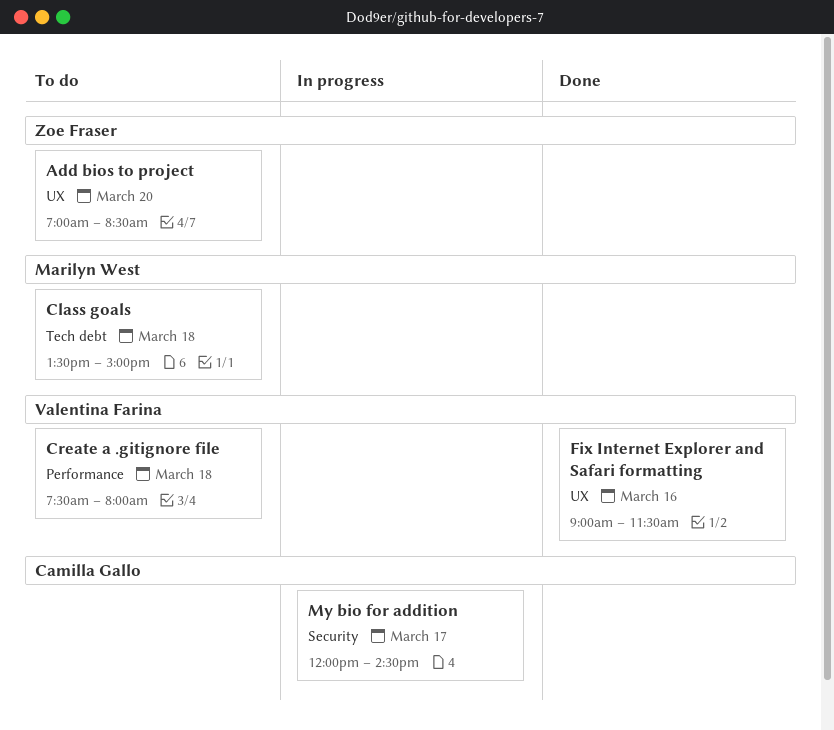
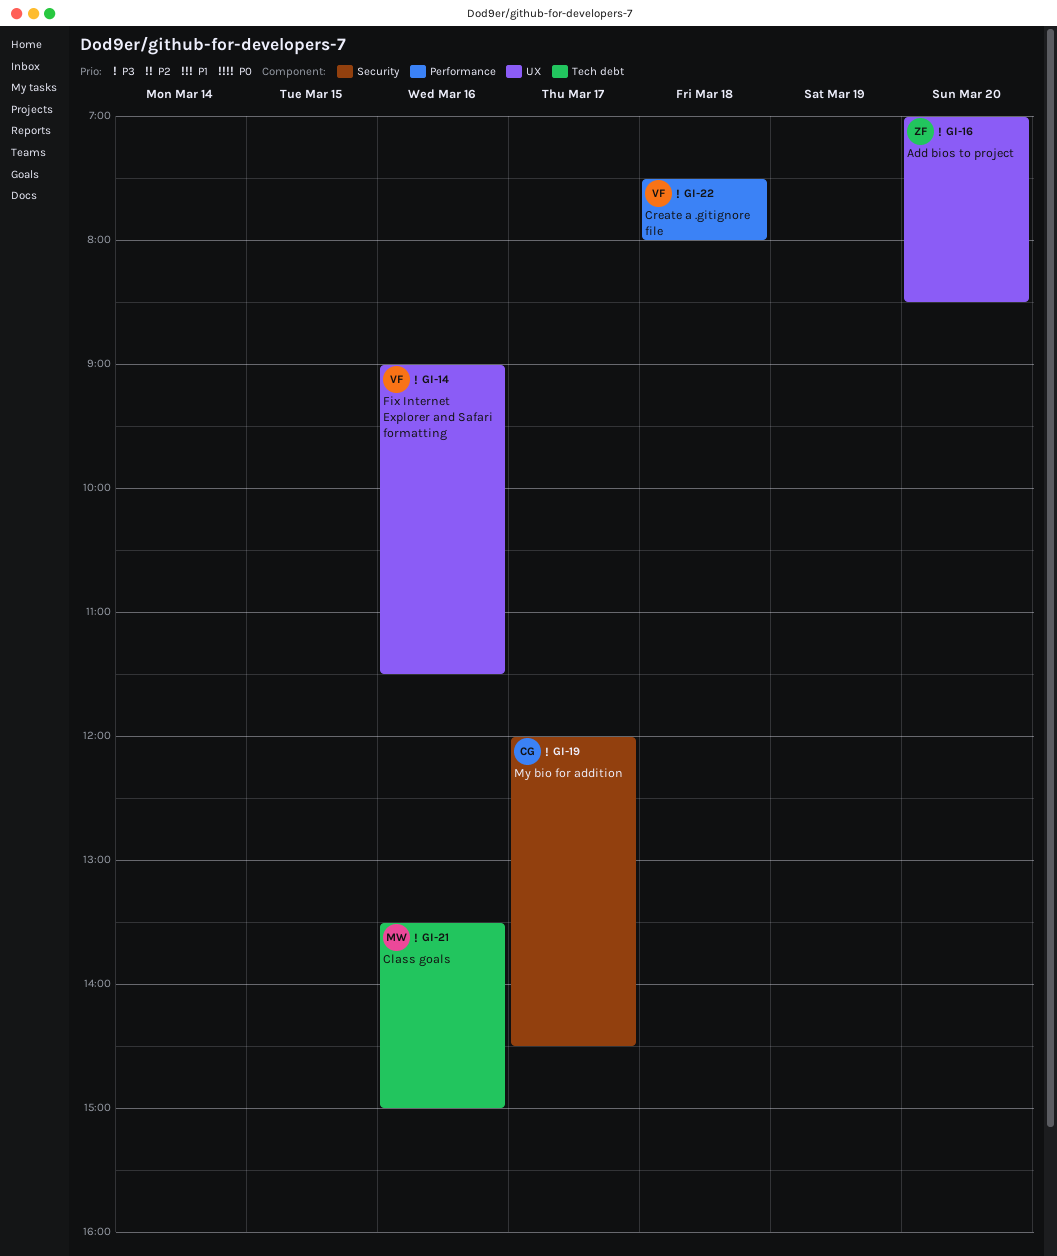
Class goals, day: Mar 18 -> Mar 16

